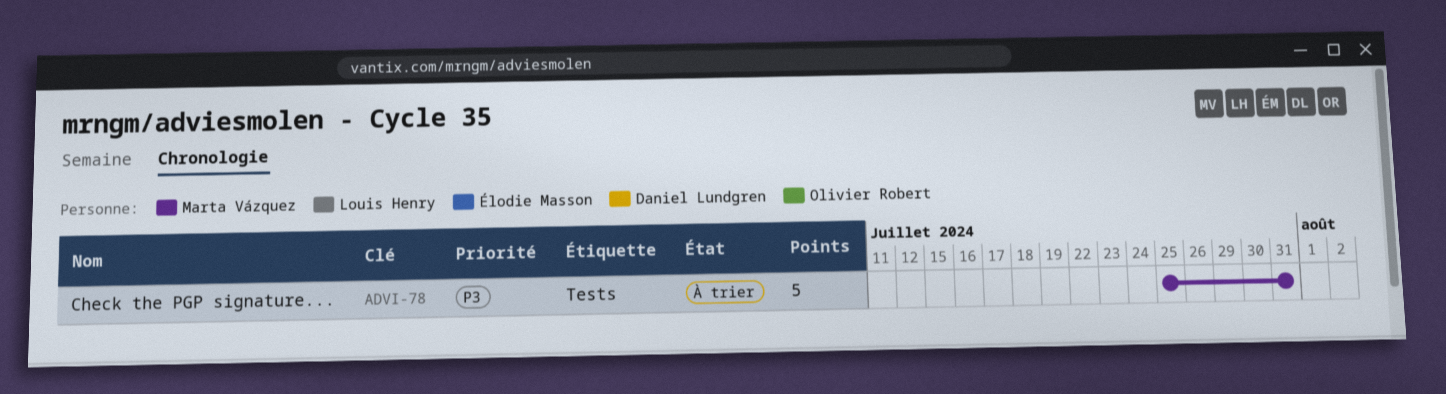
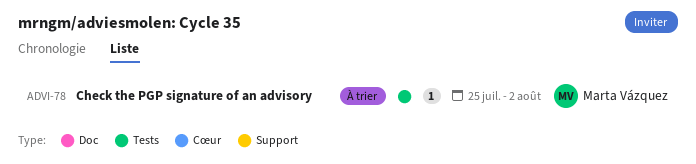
ADVI-78, estimate: 5 -> 1
ADVI-78, due: Jul 31 -> Aug 2

